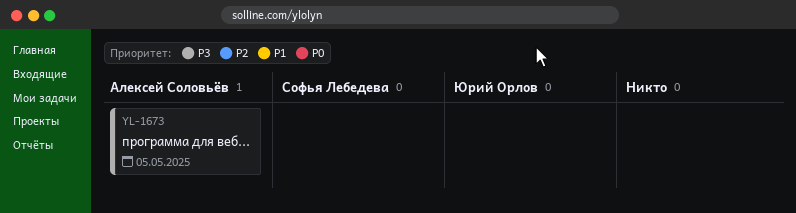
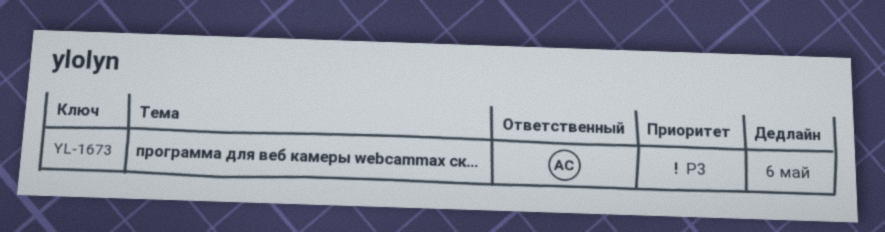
YL-1673, due: May 5 -> May 6

